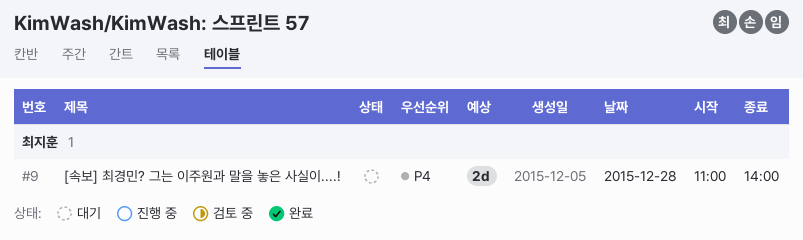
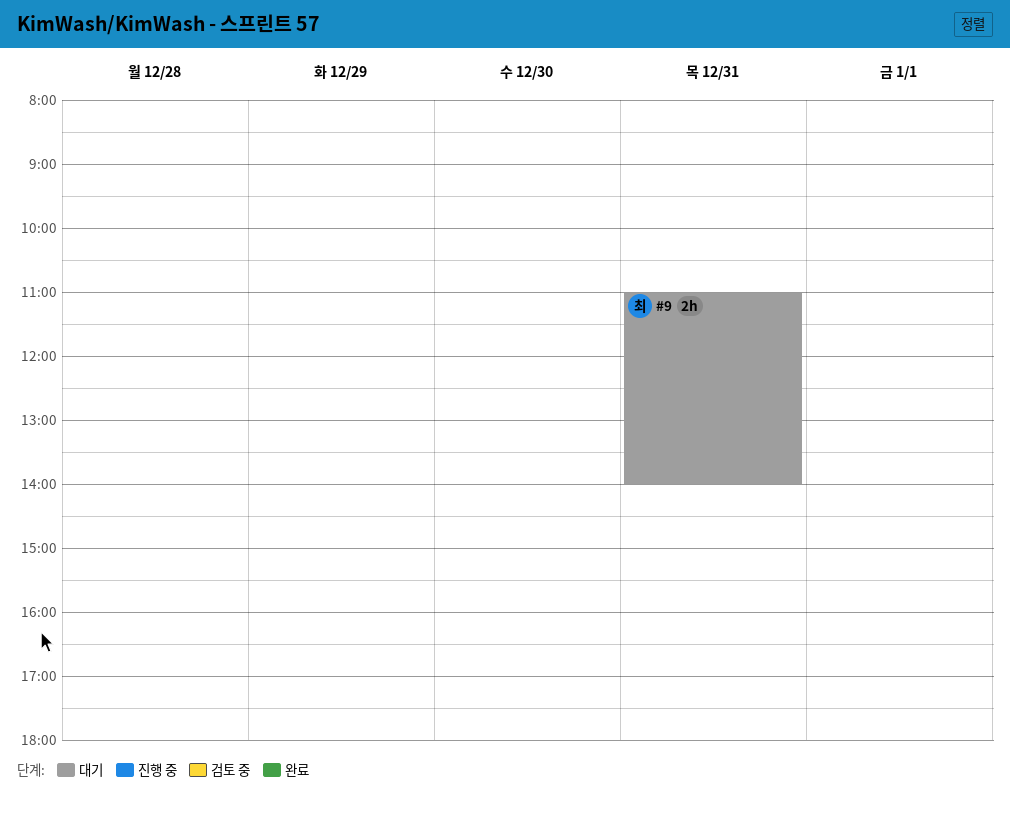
#9, estimate: 2d -> 2h
#9, day: Dec 28 -> Dec 31

